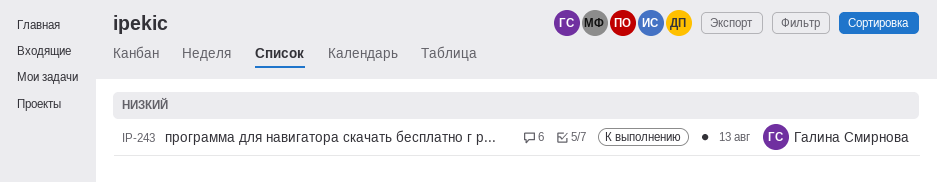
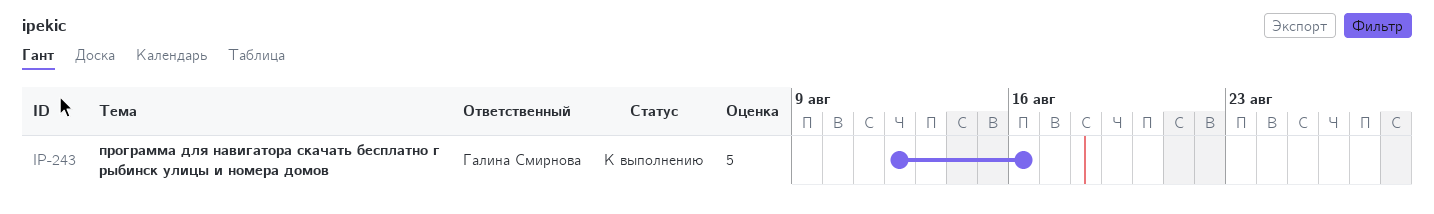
IP-243, estimate: 1 -> 5
IP-243, due: Aug 13 -> Aug 16

